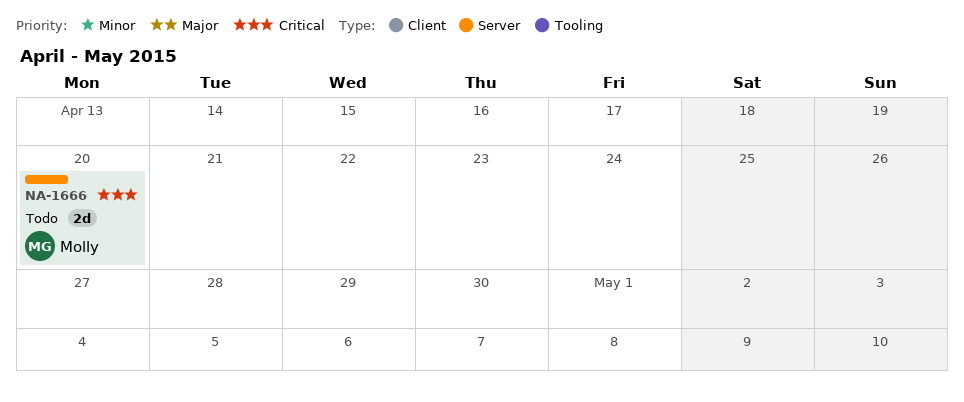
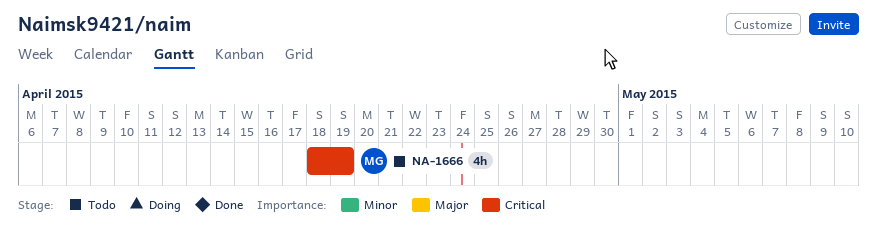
NA-1666, estimate: 2d -> 4h
NA-1666, due: Apr 20 -> Apr 19

